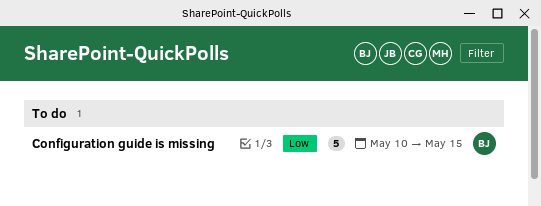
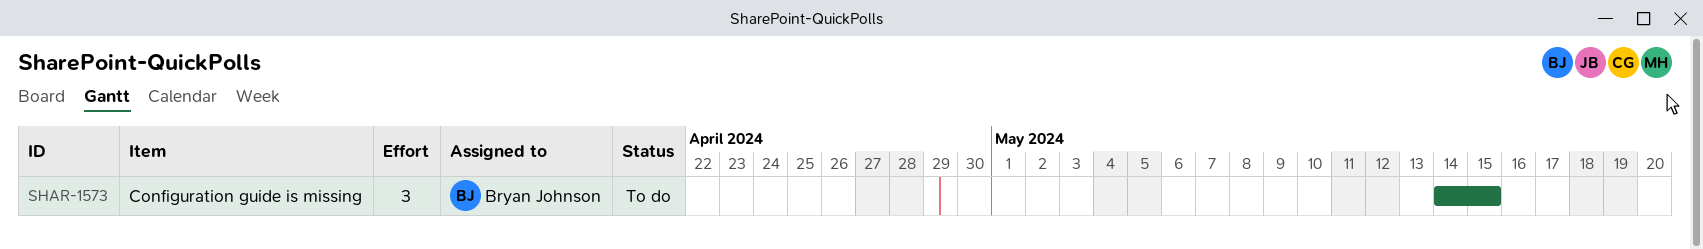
Configuration guide is missing, estimate: 5 -> 3
Configuration guide is missing, start: May 10 -> May 14

